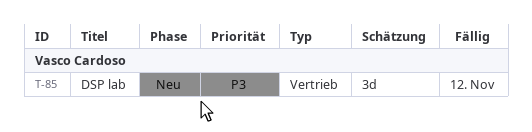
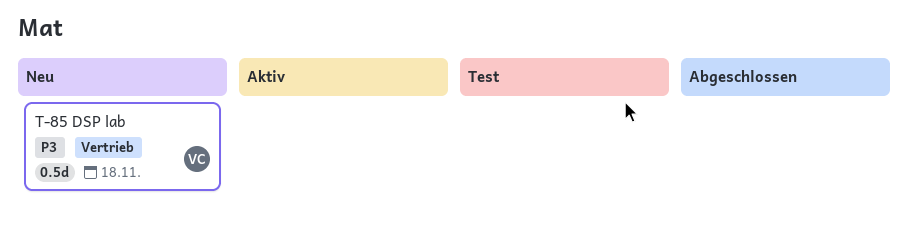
T-85, estimate: 3d -> 0.5d
T-85, due: Nov 12 -> Nov 18

